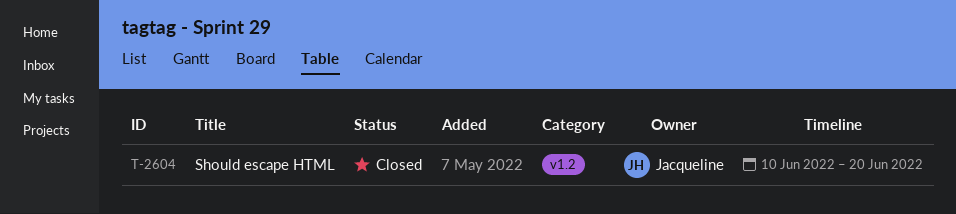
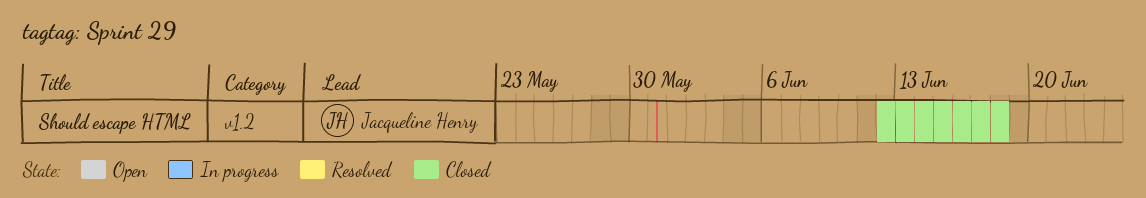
Should escape HTML, start: Jun 10 -> Jun 12
Should escape HTML, due: Jun 20 -> Jun 18

